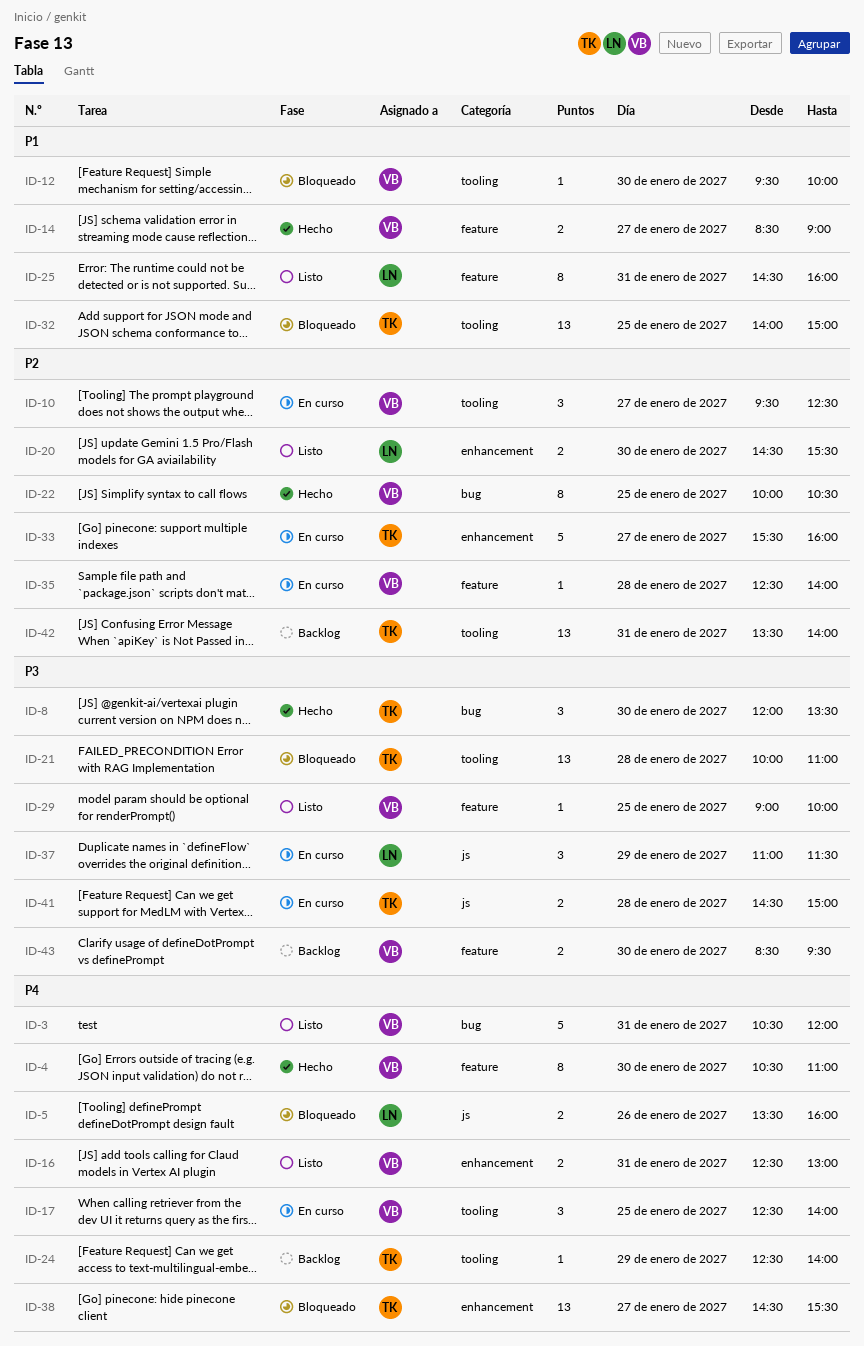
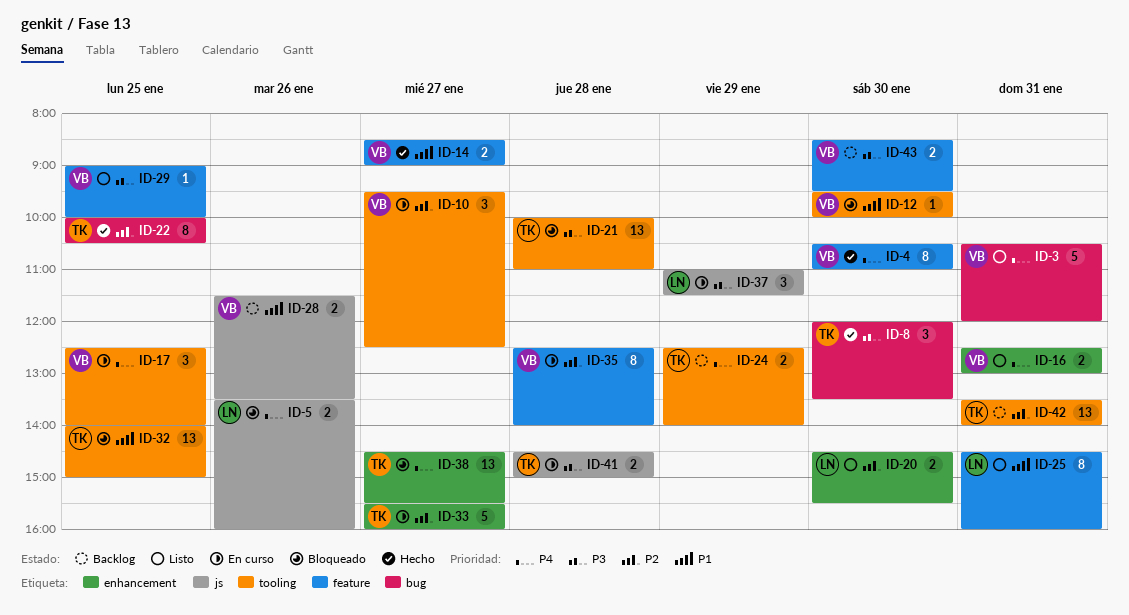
ID-22, owner: VB -> TK
ID-24, estimate: 1 -> 2
ID-28: none -> present
ID-35, estimate: 1 -> 8

